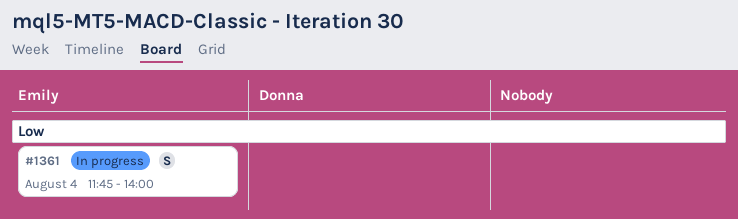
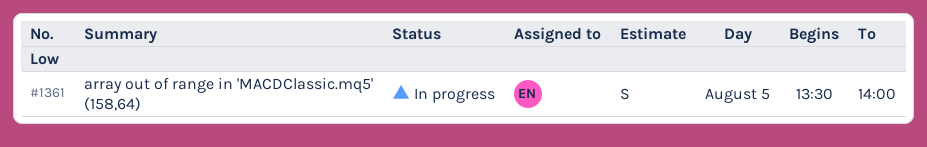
#1361, day: Aug 4 -> Aug 5
#1361, begins: 11:45 -> 13:30

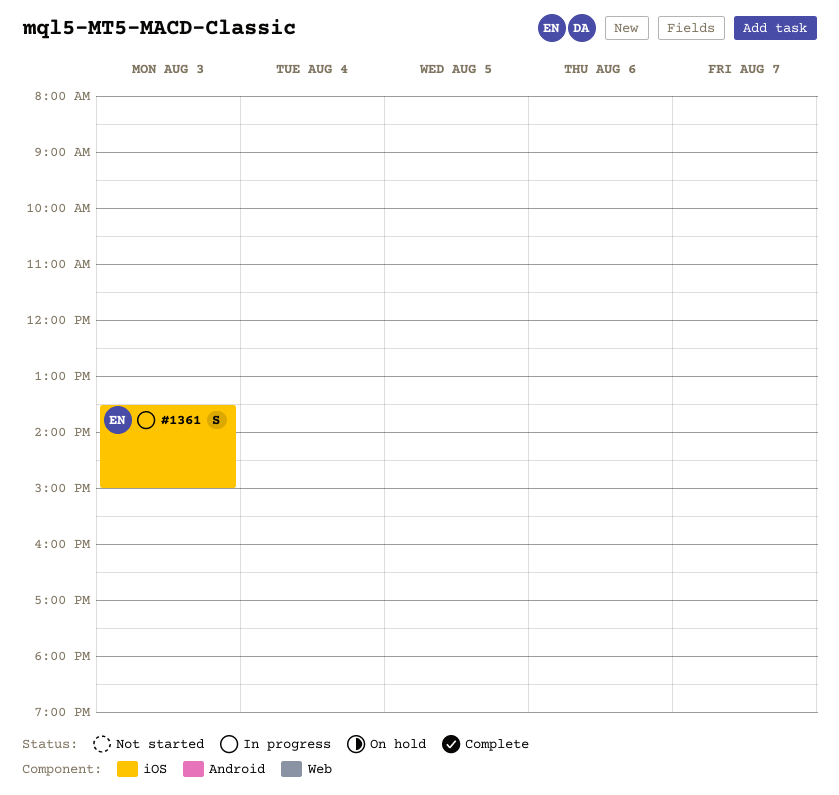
#1361, day: Aug 5 -> Aug 3
#1361, ends: 14:00 -> 15:00

